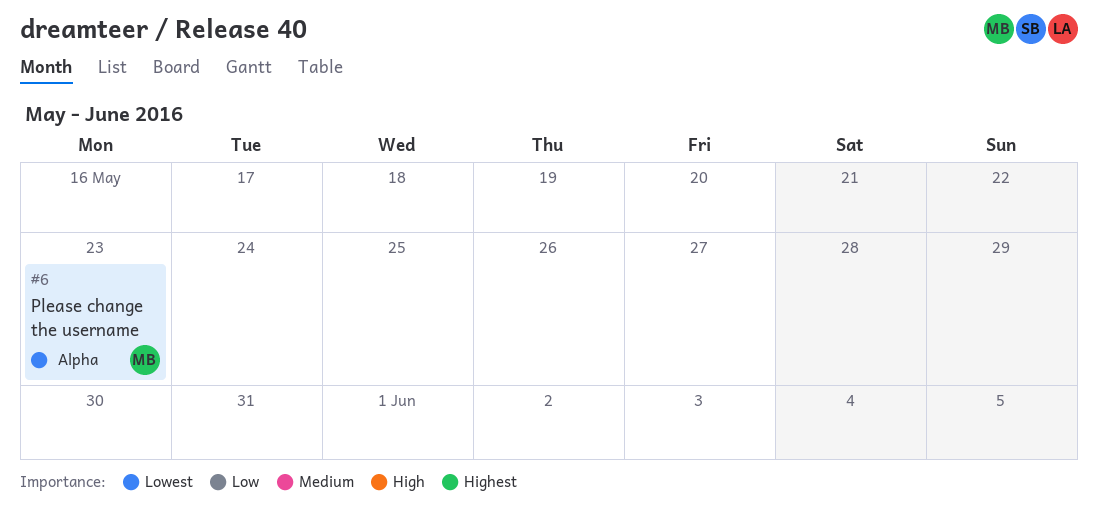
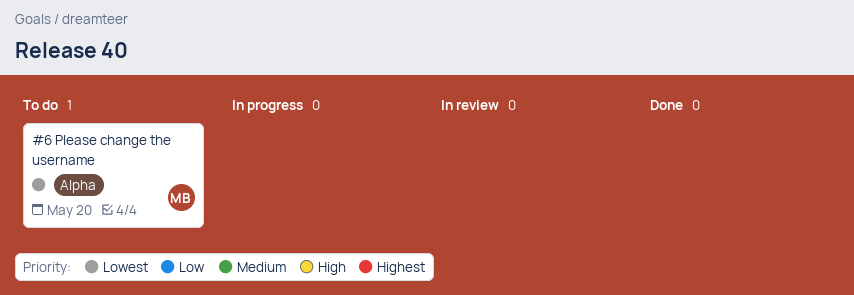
#6, due: May 23 -> May 20

